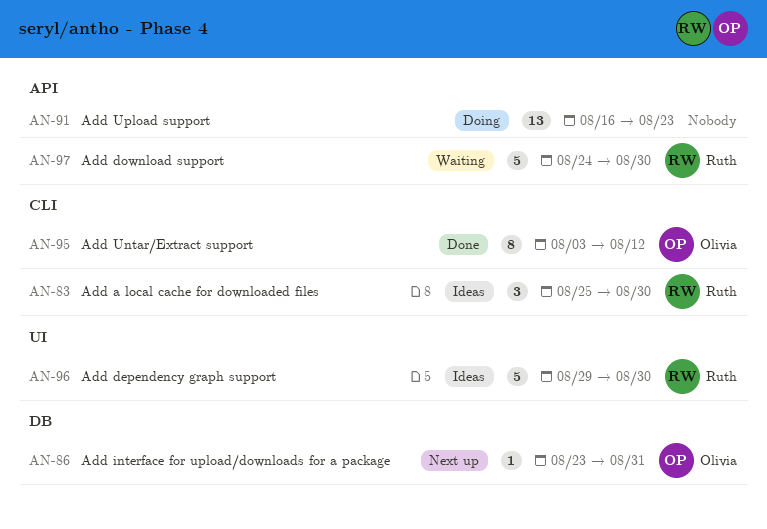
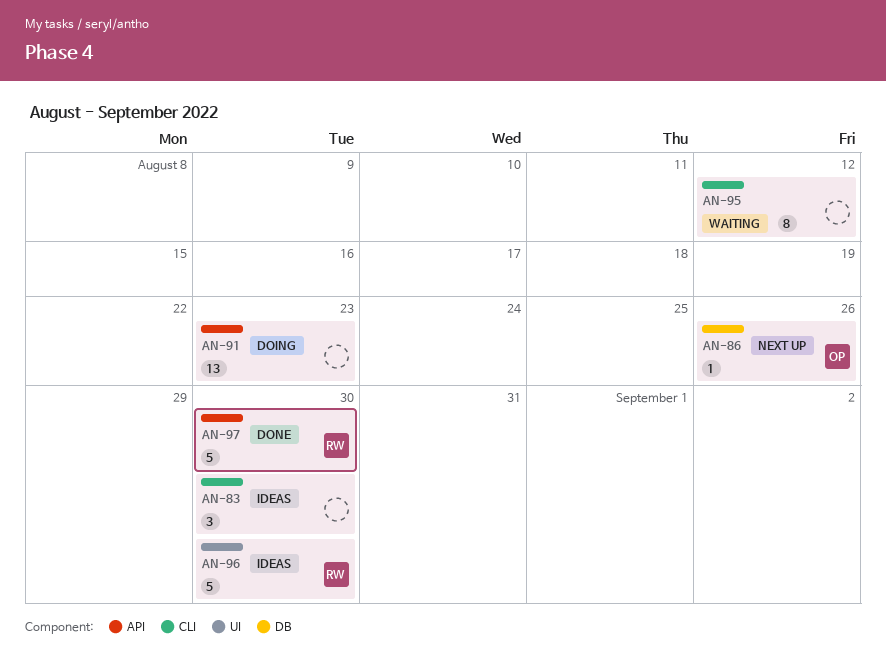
AN-83, owner: Ruth -> none
AN-86, due: Aug 31 -> Aug 26
AN-95, status: Done -> Waiting
AN-95, owner: Olivia -> none
AN-97, status: Waiting -> Done

